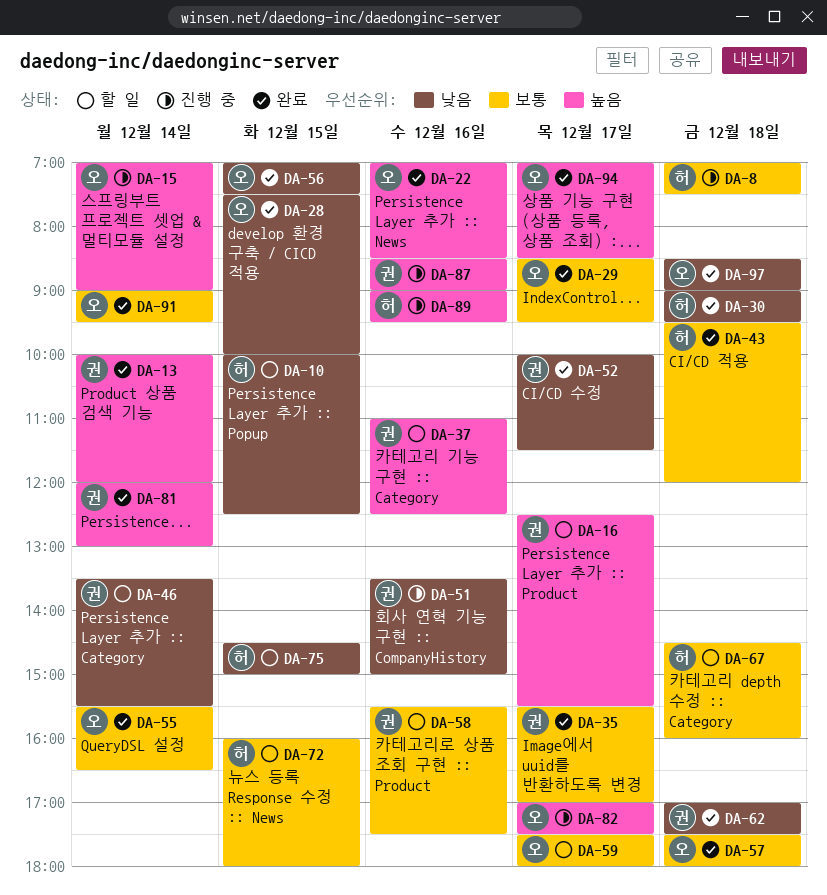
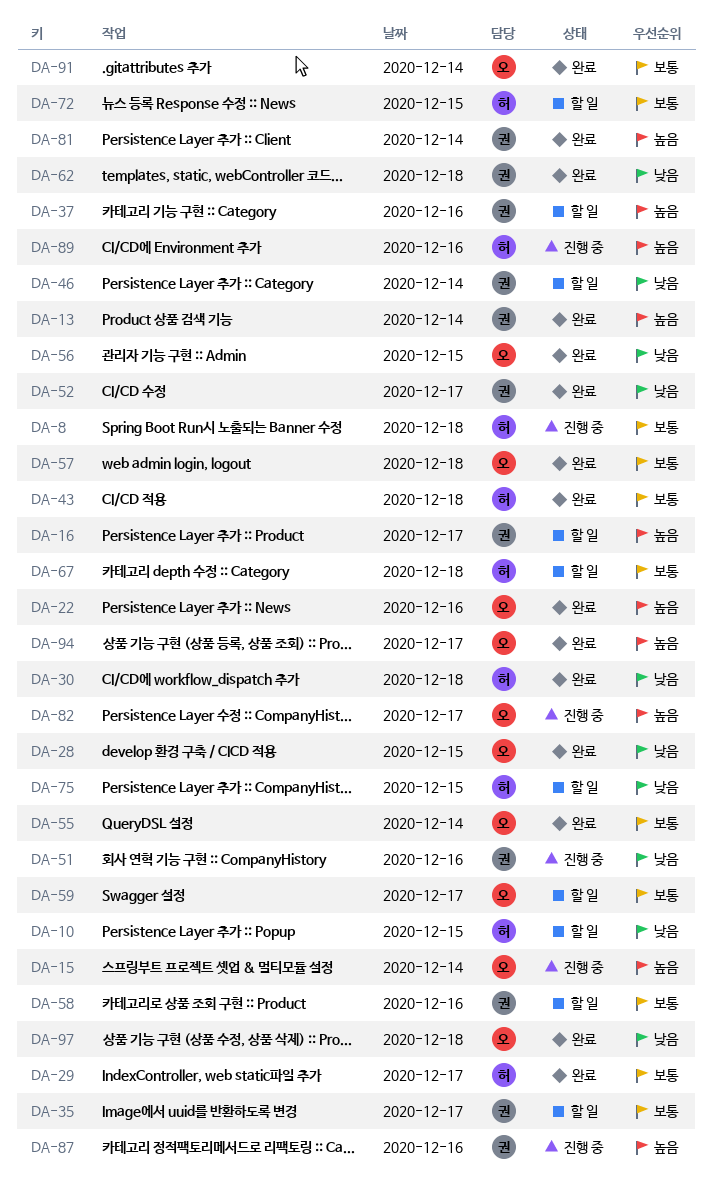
DA-29, owner: 오 -> 허
DA-35, status: 완료 -> 할 일

